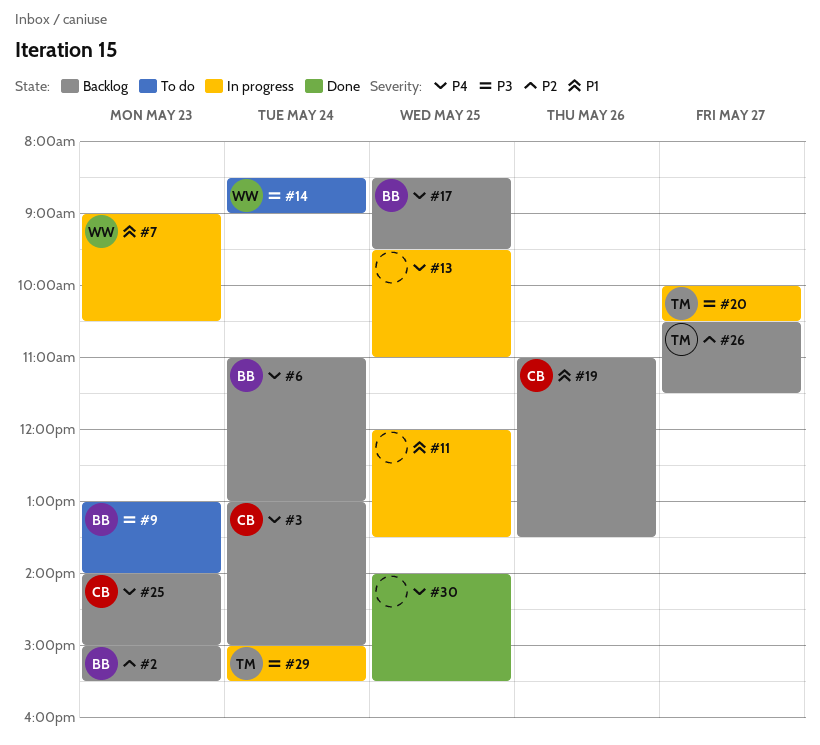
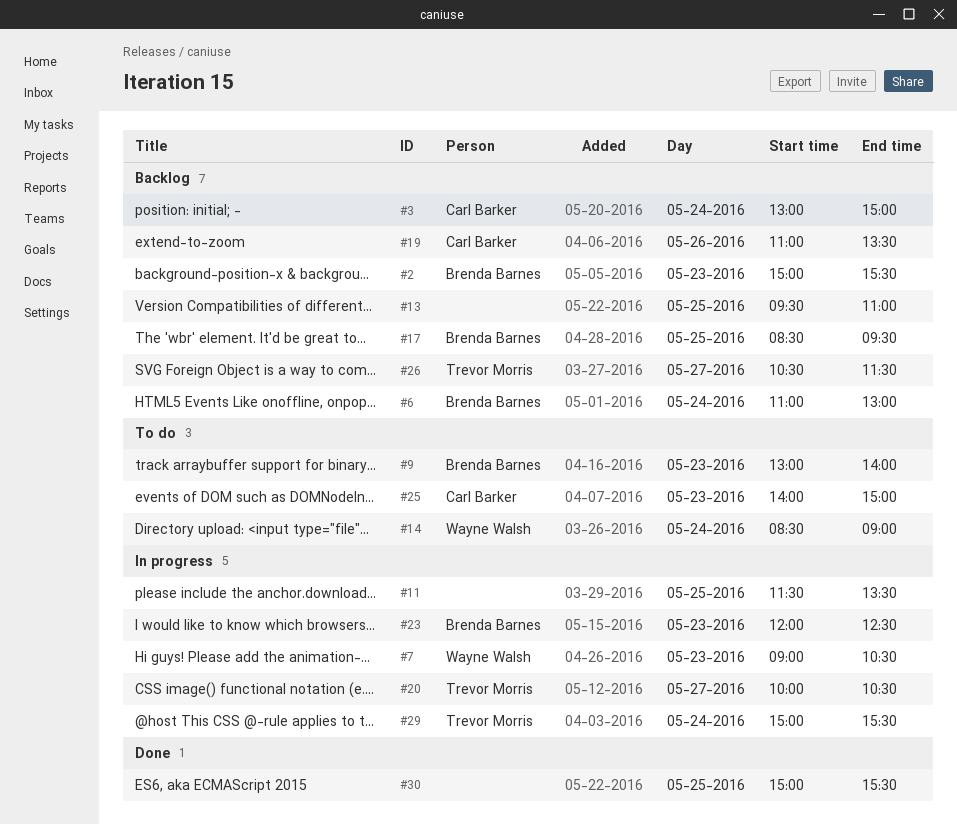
#11, begins: 12:00 -> 11:30
#13, status: In progress -> Backlog
#23: none -> present
#25, status: Backlog -> To do
#30, begins: 14:00 -> 15:00

